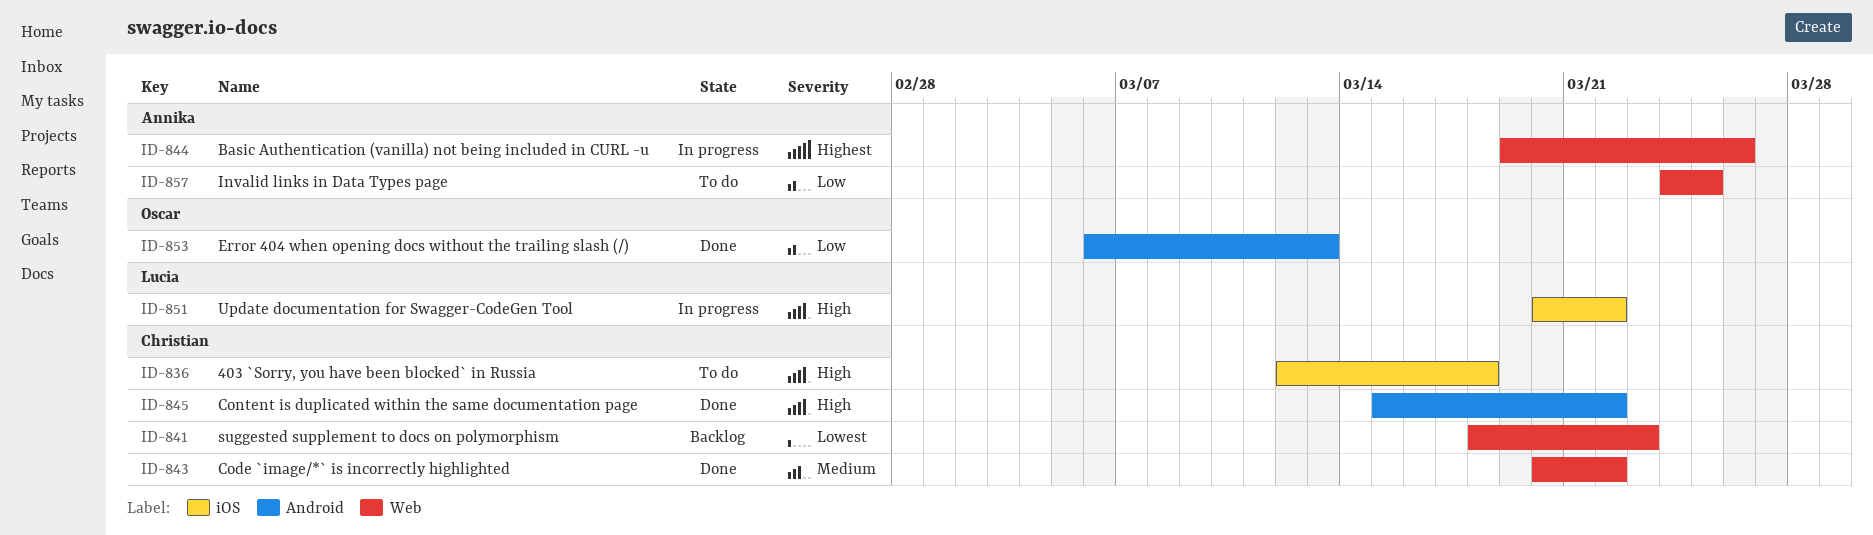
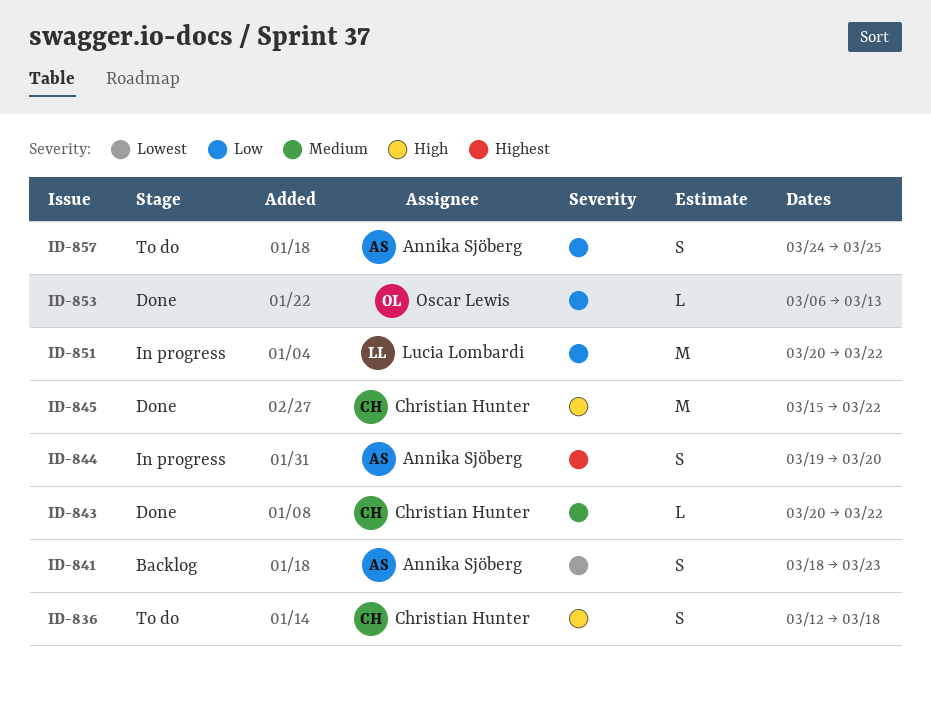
ID-841, owner: Christian Hunter -> Annika Sjöberg
ID-844, due: Mar 26 -> Mar 20
ID-851, priority: High -> Low

